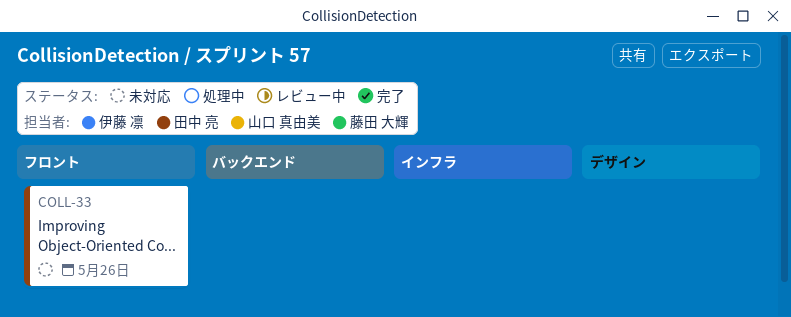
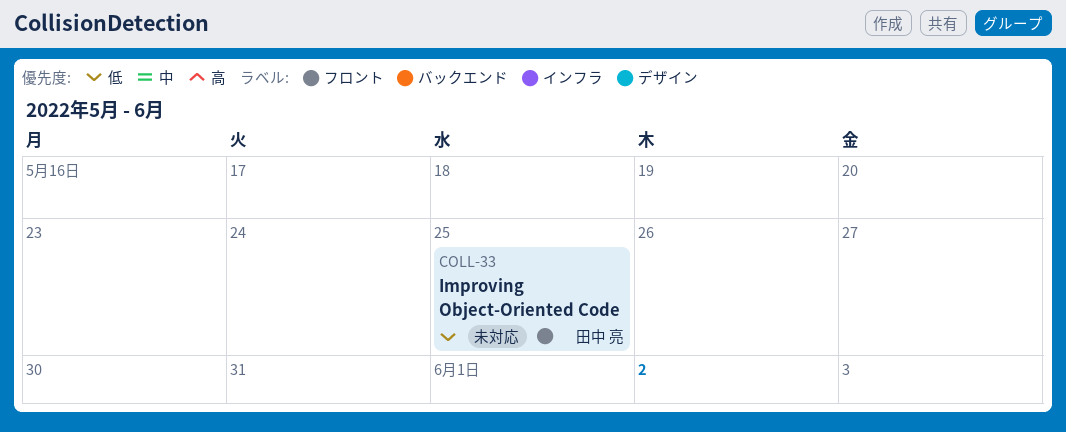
COLL-33, due: May 26 -> May 25

